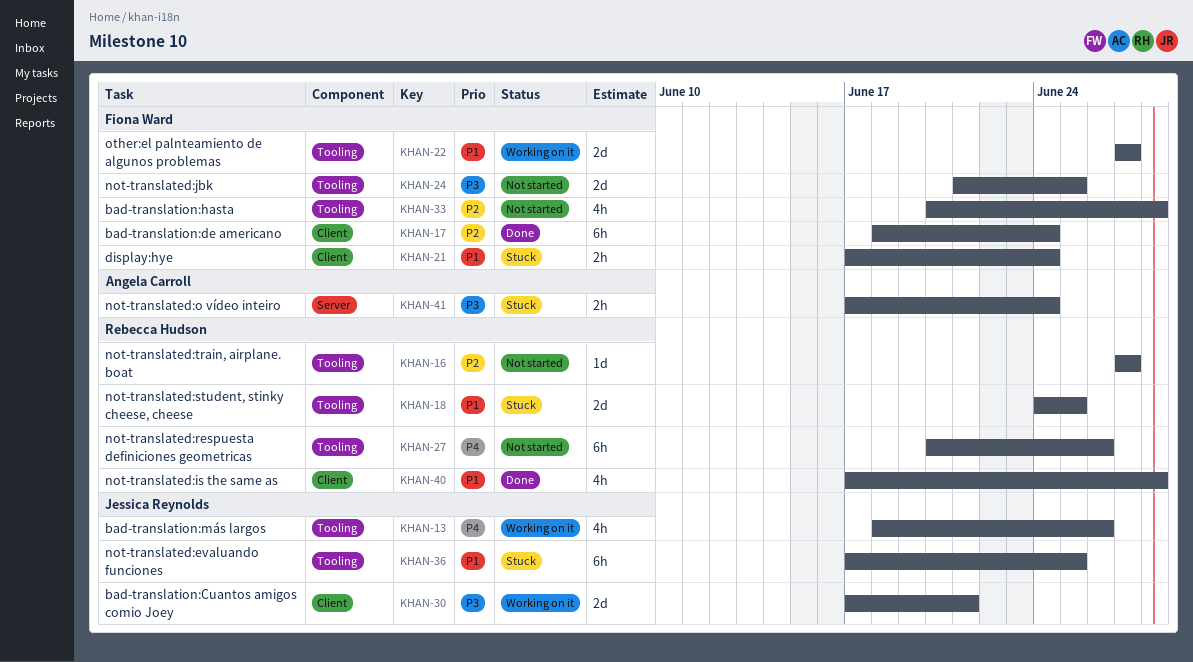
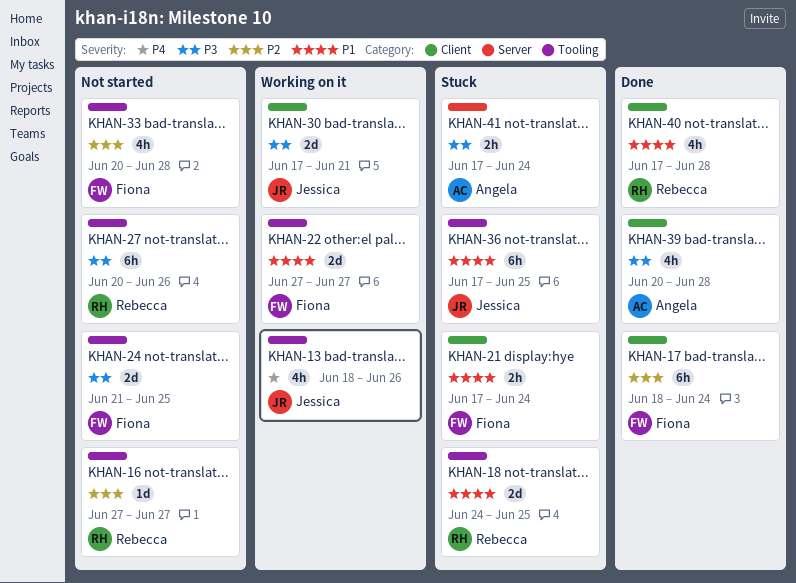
KHAN-27, priority: P4 -> P3
KHAN-39: none -> present

